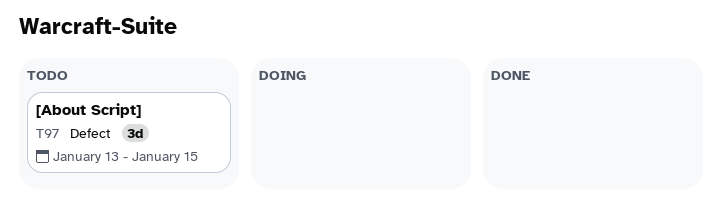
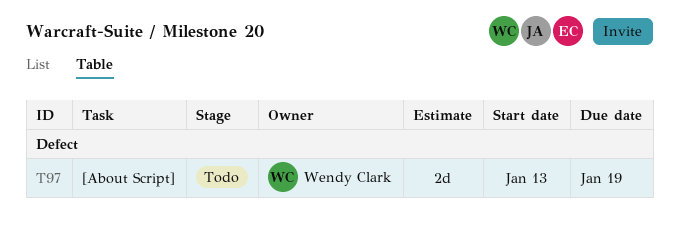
T97, estimate: 3d -> 2d
T97, due: Jan 15 -> Jan 19

